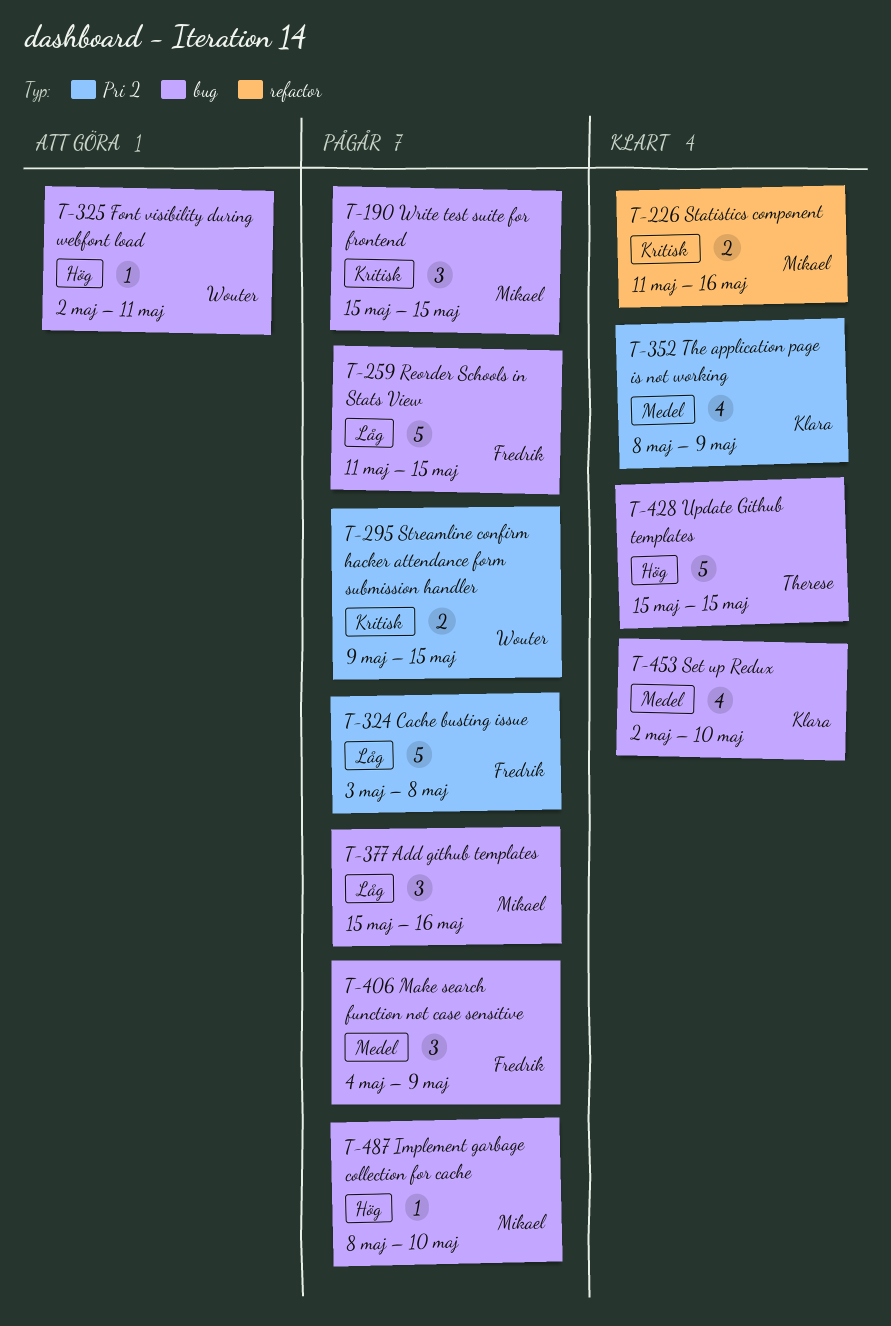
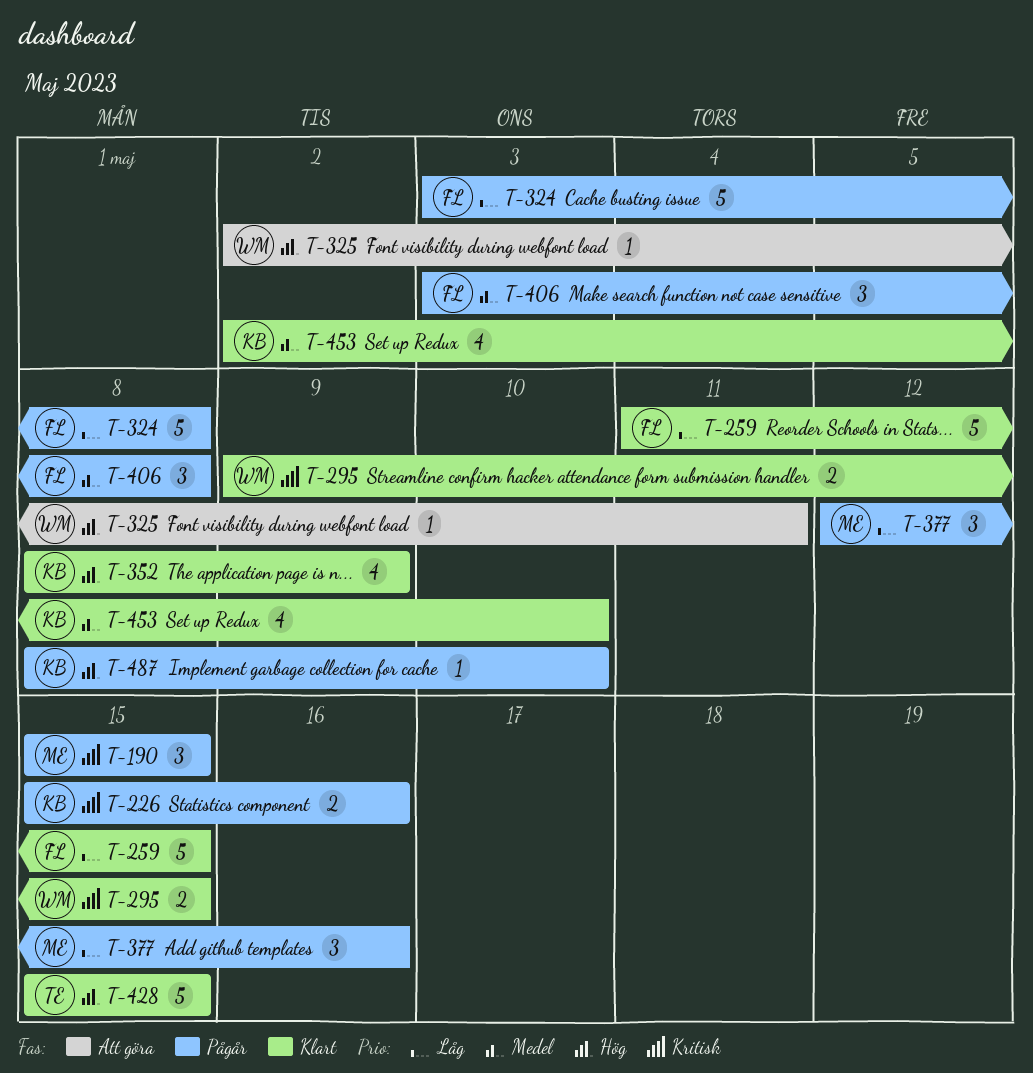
T-226, status: Klart -> Pågår
T-226, owner: Mikael -> Klara
T-226, start: May 11 -> May 15
T-259, status: Pågår -> Klart
T-295, status: Pågår -> Klart
T-352, priority: Medel -> Hög
T-377, start: May 15 -> May 12
T-406, start: May 4 -> May 3
T-406, due: May 9 -> May 8
T-487, owner: Mikael -> Klara

